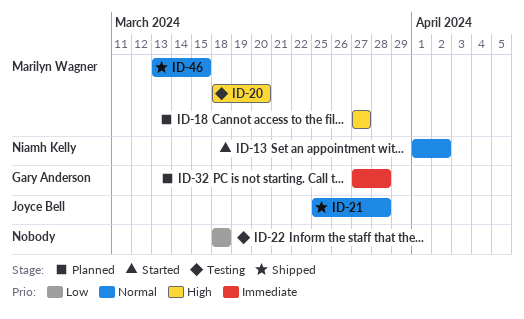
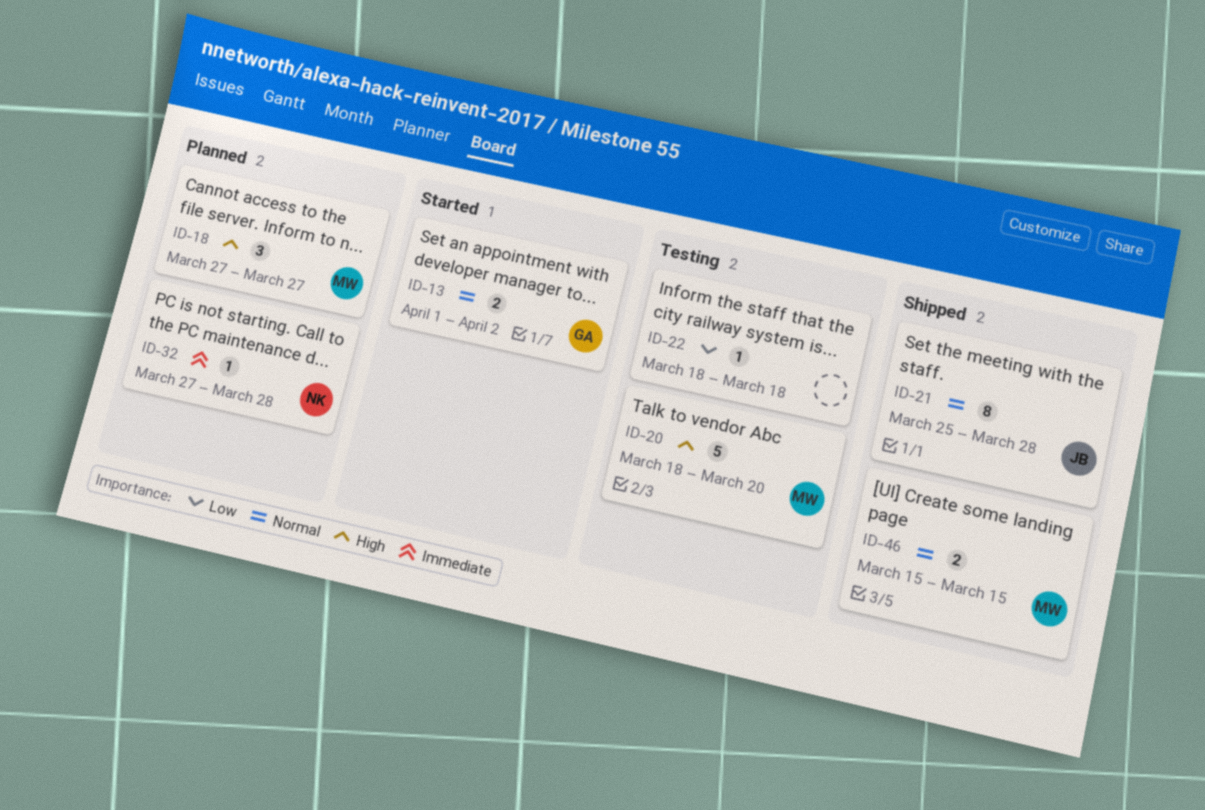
ID-13, owner: Niamh Kelly -> Gary Anderson
ID-32, owner: Gary Anderson -> Niamh Kelly
ID-46, start: Mar 13 -> Mar 15

